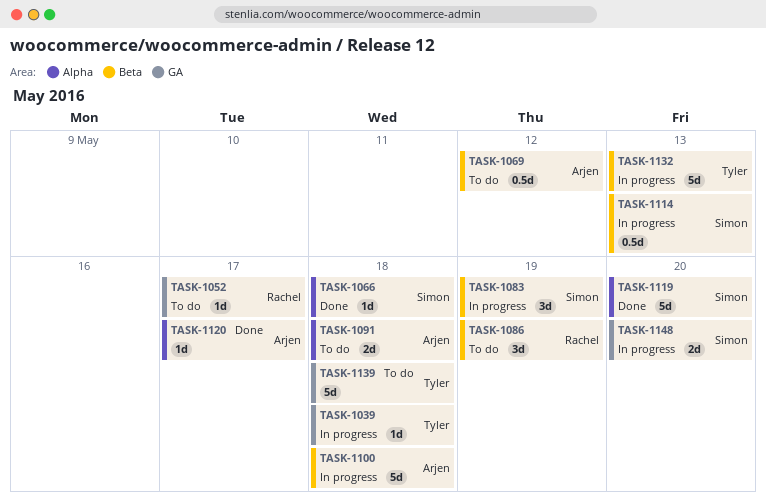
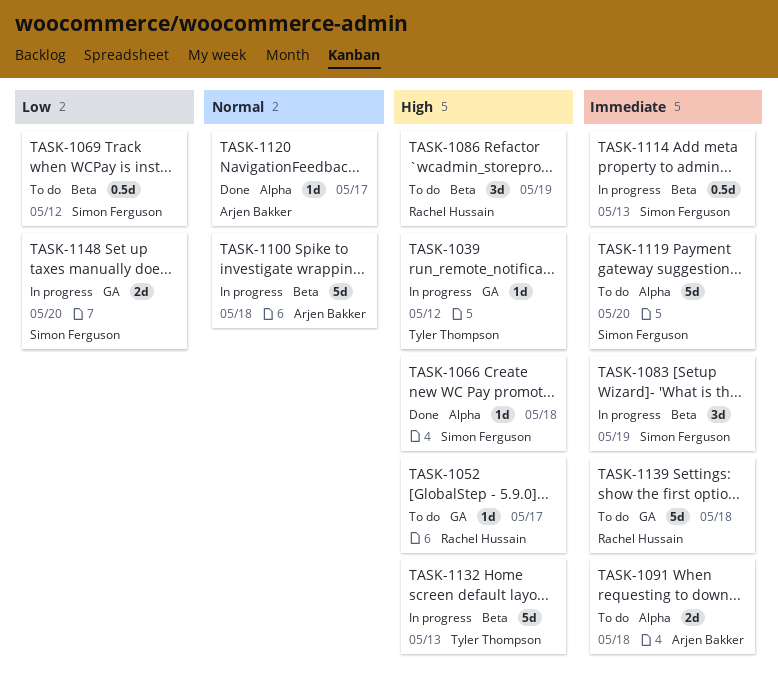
TASK-1039, due: May 18 -> May 12
TASK-1069, owner: Arjen Bakker -> Simon Ferguson
TASK-1119, status: Done -> To do
TASK-1139, owner: Tyler Thompson -> Rachel Hussain

